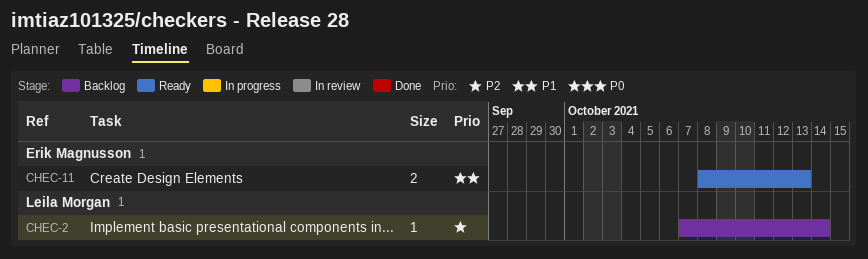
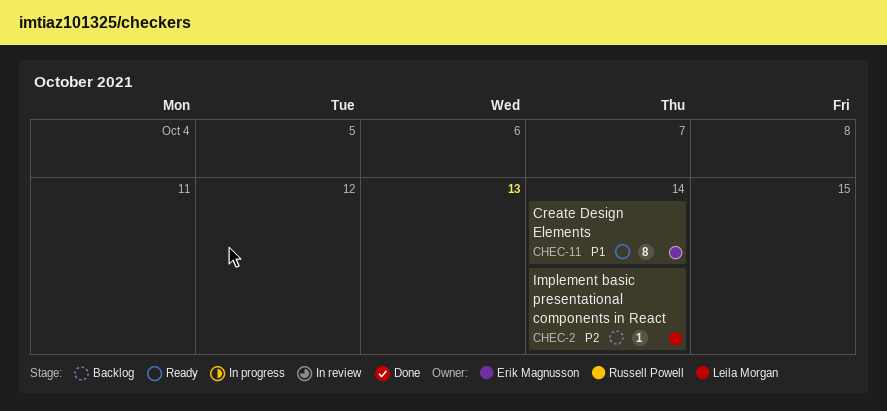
CHEC-11, estimate: 2 -> 8
CHEC-11, due: Oct 13 -> Oct 14

